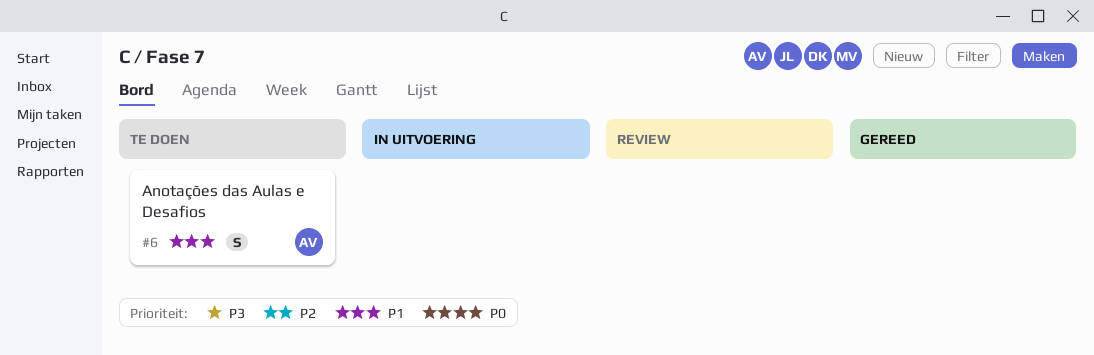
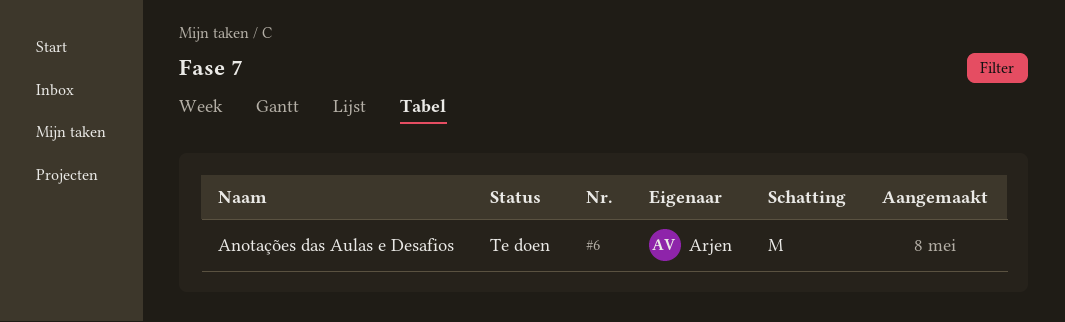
#6, estimate: S -> M

